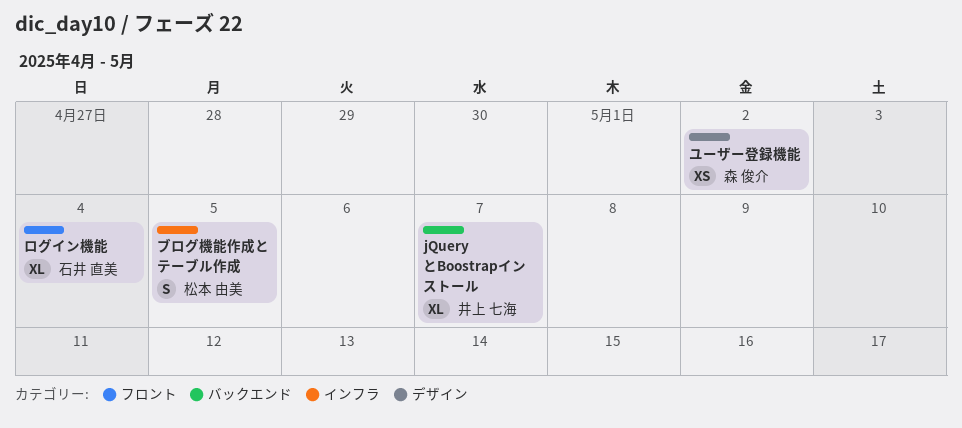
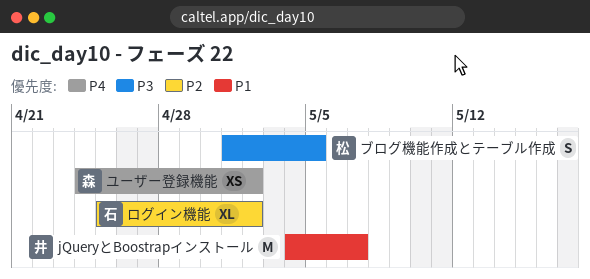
jQueryとBoostrapインストール, estimate: XL -> M
ログイン機能, due: May 4 -> May 2

